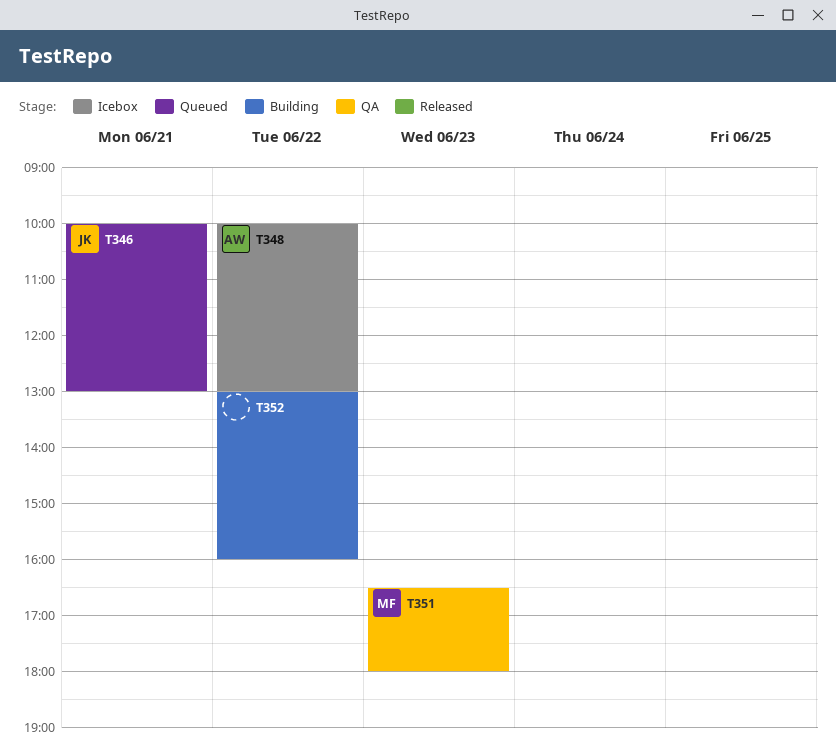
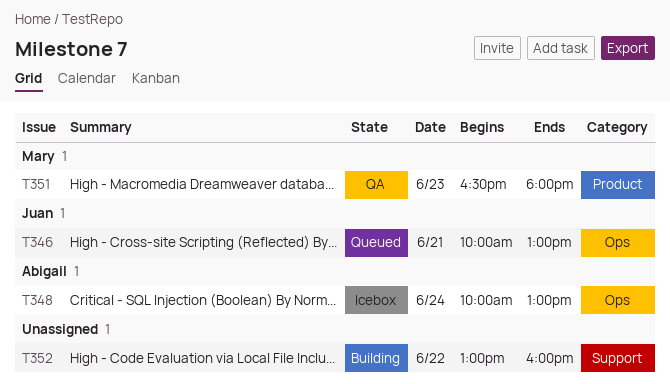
T348, day: Jun 22 -> Jun 24

